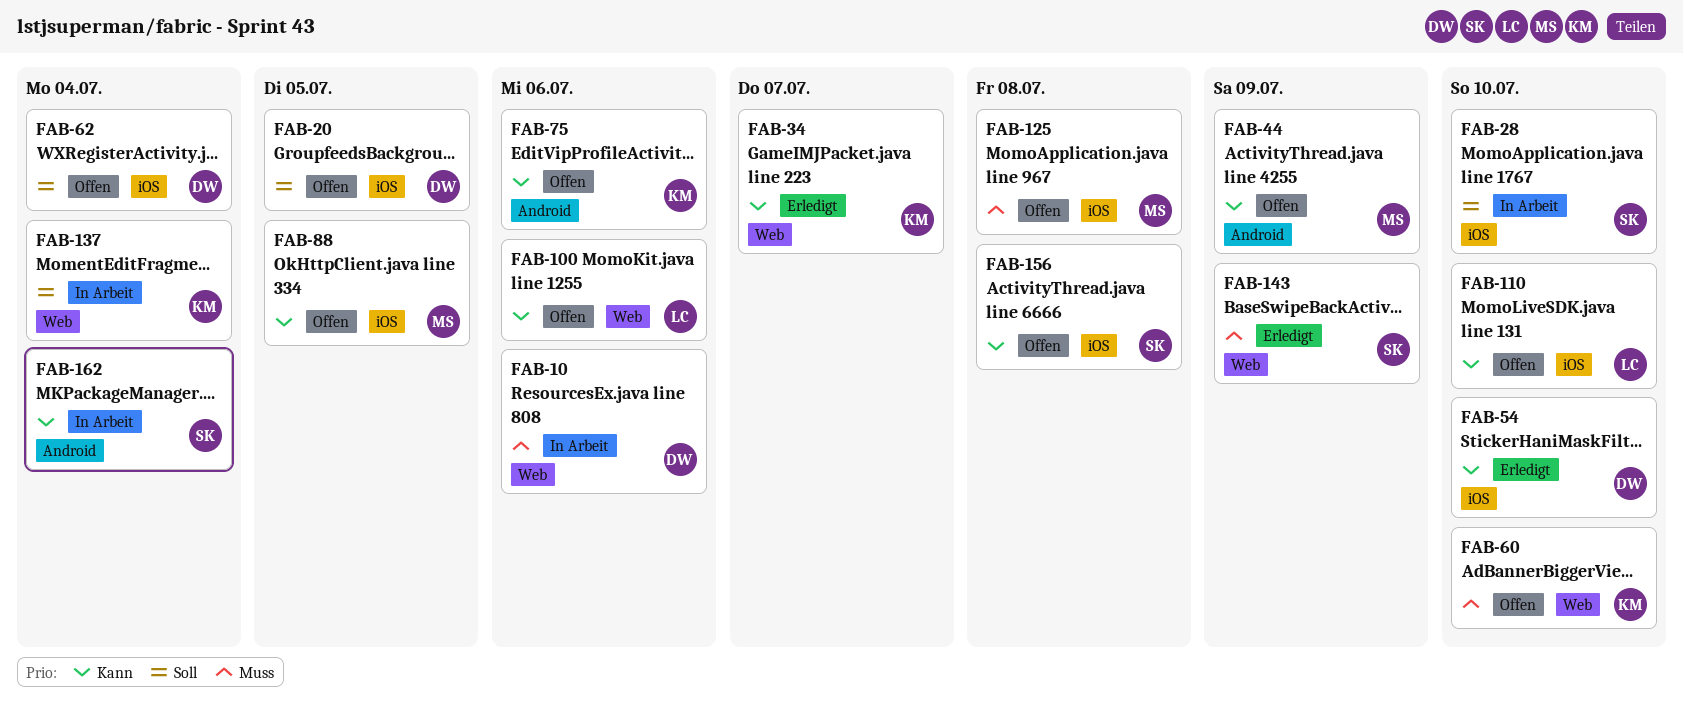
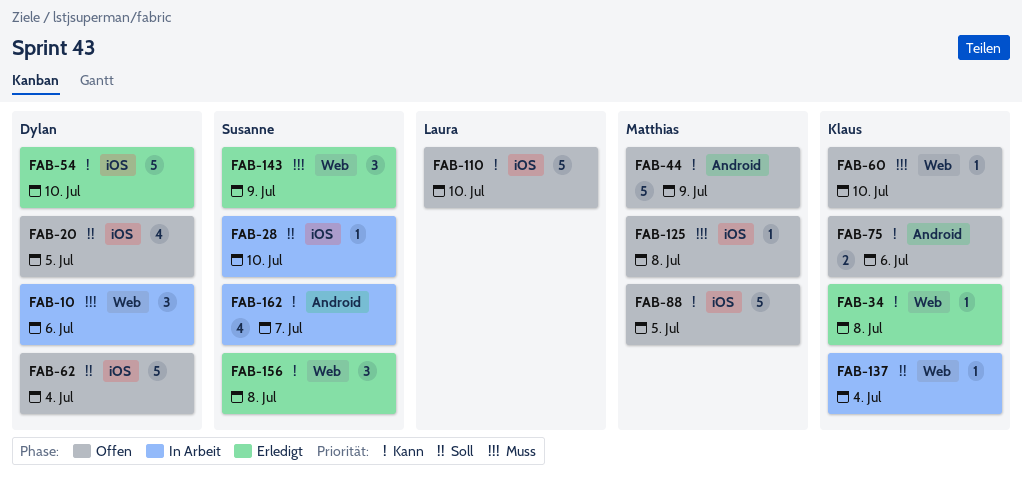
FAB-34, due: Jul 7 -> Jul 8
FAB-100: present -> none
FAB-156, status: Offen -> Erledigt
FAB-156, label: iOS -> Web
FAB-162, due: Jul 4 -> Jul 7

